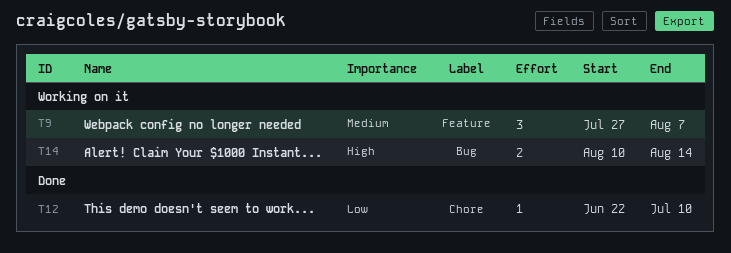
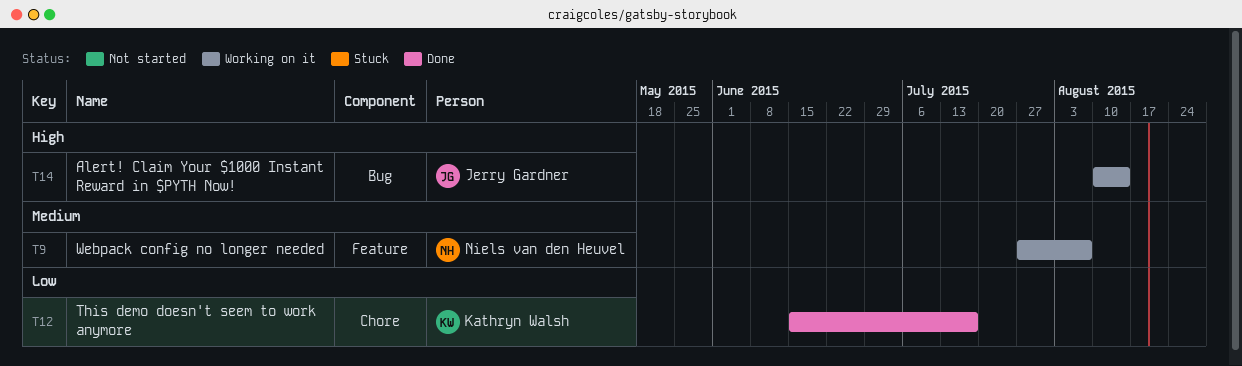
T12, start: Jun 22 -> Jun 15
T12, due: Jul 10 -> Jul 17

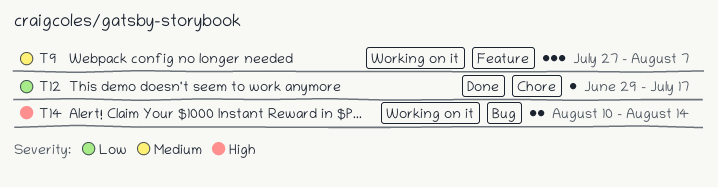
T12, start: Jun 15 -> Jun 29

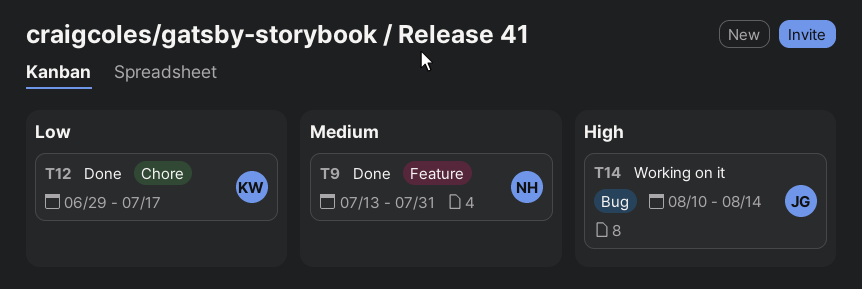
T9, status: Working on it -> Done
T9, start: Jul 27 -> Jul 13
T9, due: Aug 7 -> Jul 31

